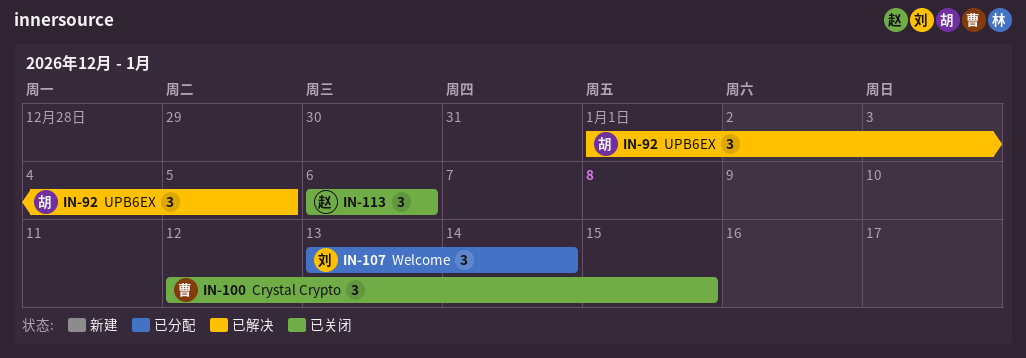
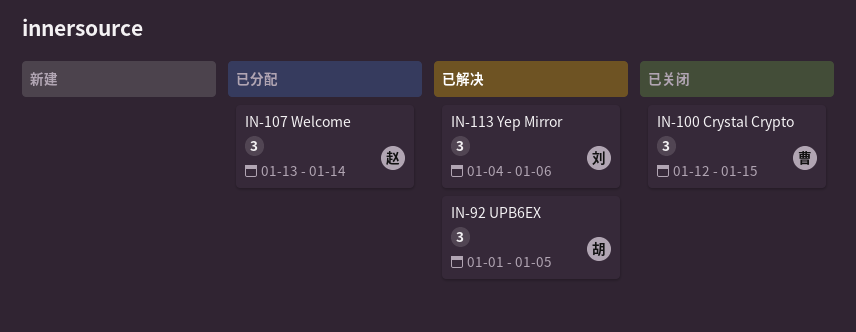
IN-107, owner: 刘 -> 赵
IN-113, status: 已关闭 -> 已解决
IN-113, owner: 赵 -> 刘
IN-113, start: Jan 6 -> Jan 4

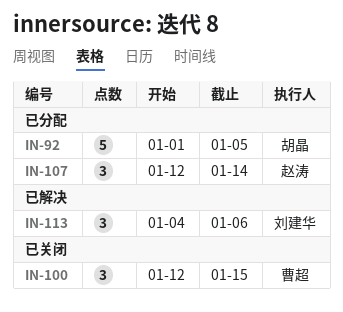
IN-92, status: 已解决 -> 已分配
IN-92, estimate: 3 -> 5
IN-107, start: Jan 13 -> Jan 12

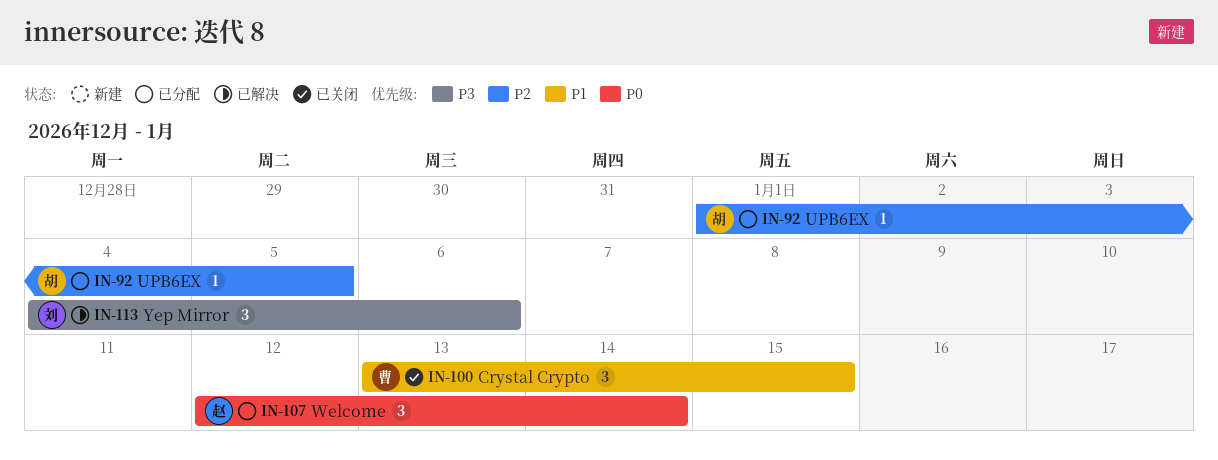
IN-92, estimate: 5 -> 1
IN-100, start: Jan 12 -> Jan 13

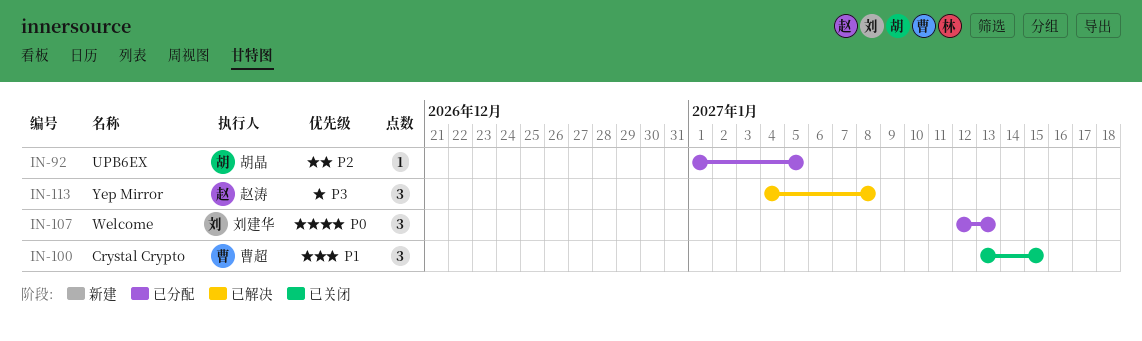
IN-107, owner: 赵涛 -> 刘建华
IN-107, due: Jan 14 -> Jan 13
IN-113, owner: 刘建华 -> 赵涛
IN-113, due: Jan 6 -> Jan 8

